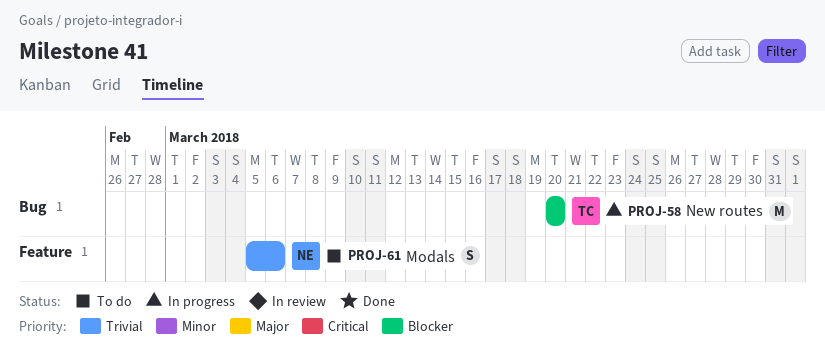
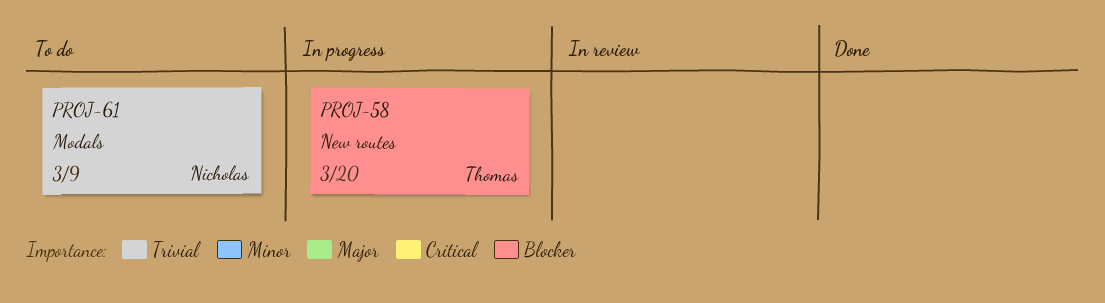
PROJ-61, due: Mar 6 -> Mar 9

